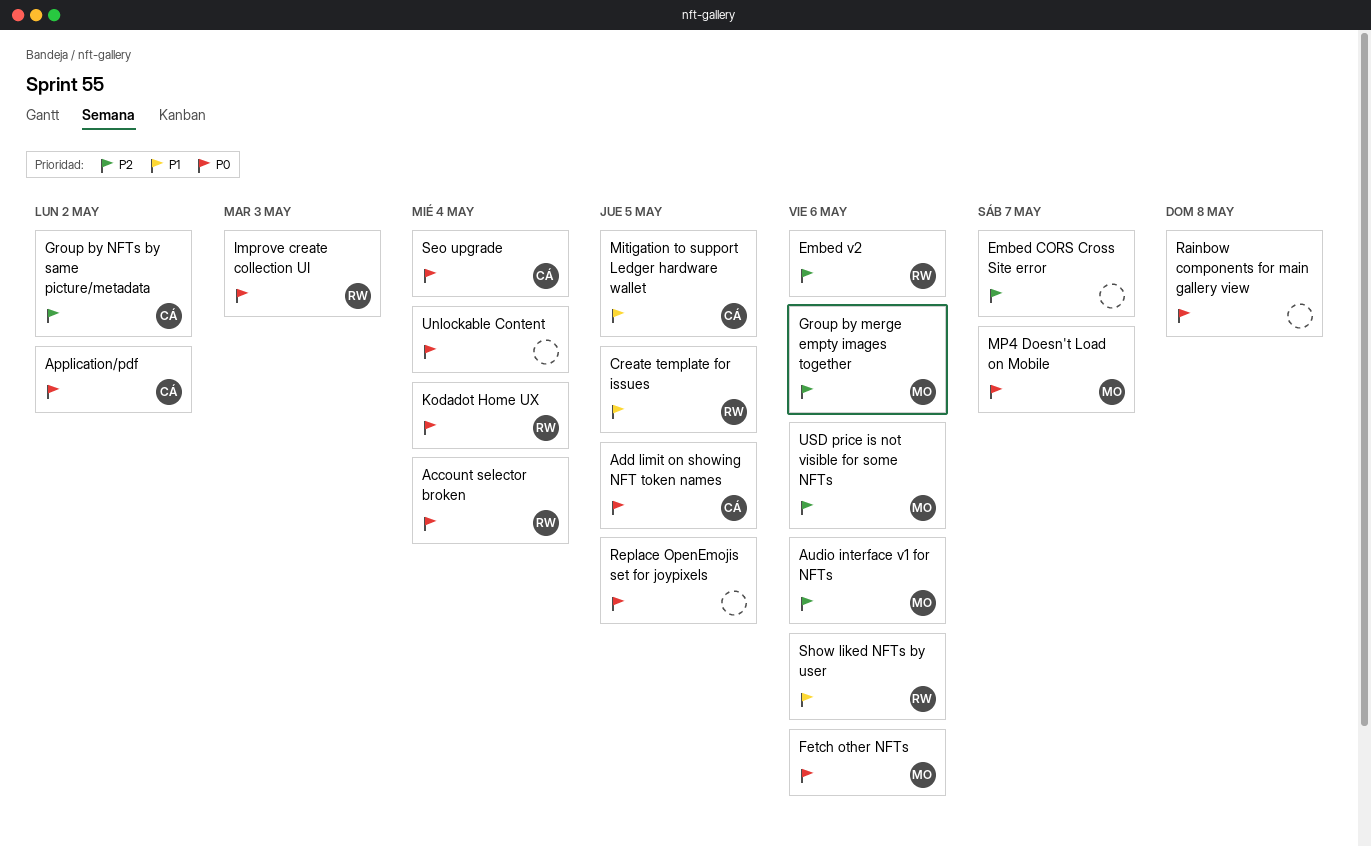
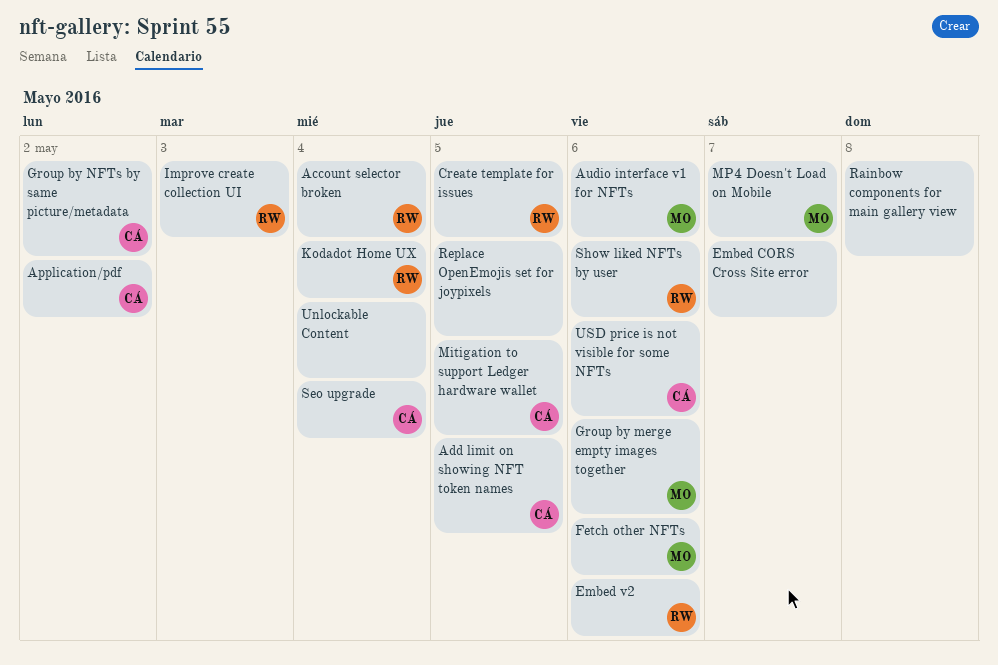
USD price is not visible for some NFTs, owner: MO -> CÁ

